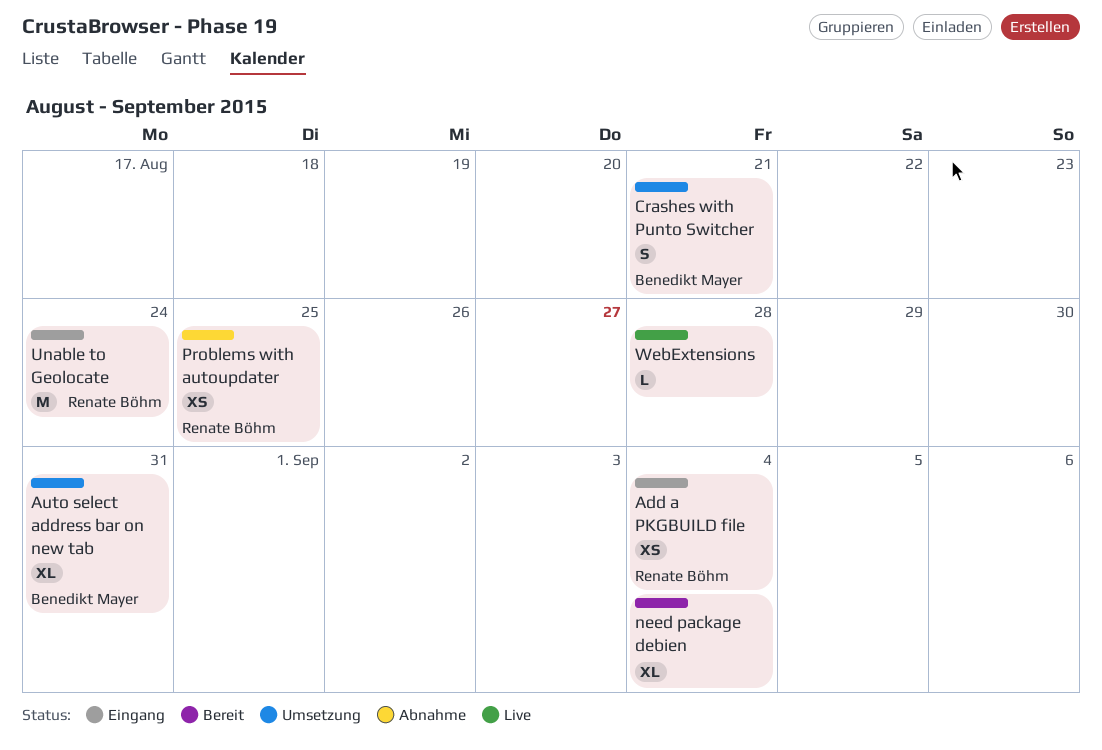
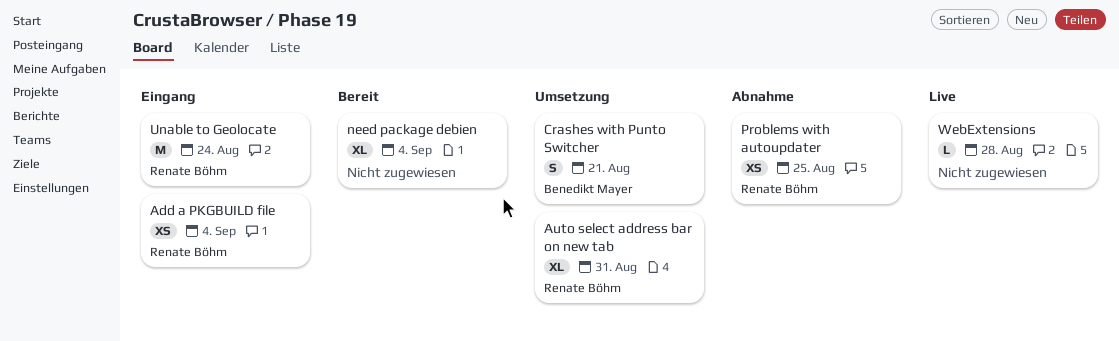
Auto select address bar on new tab, owner: Benedikt Mayer -> Renate Böhm

